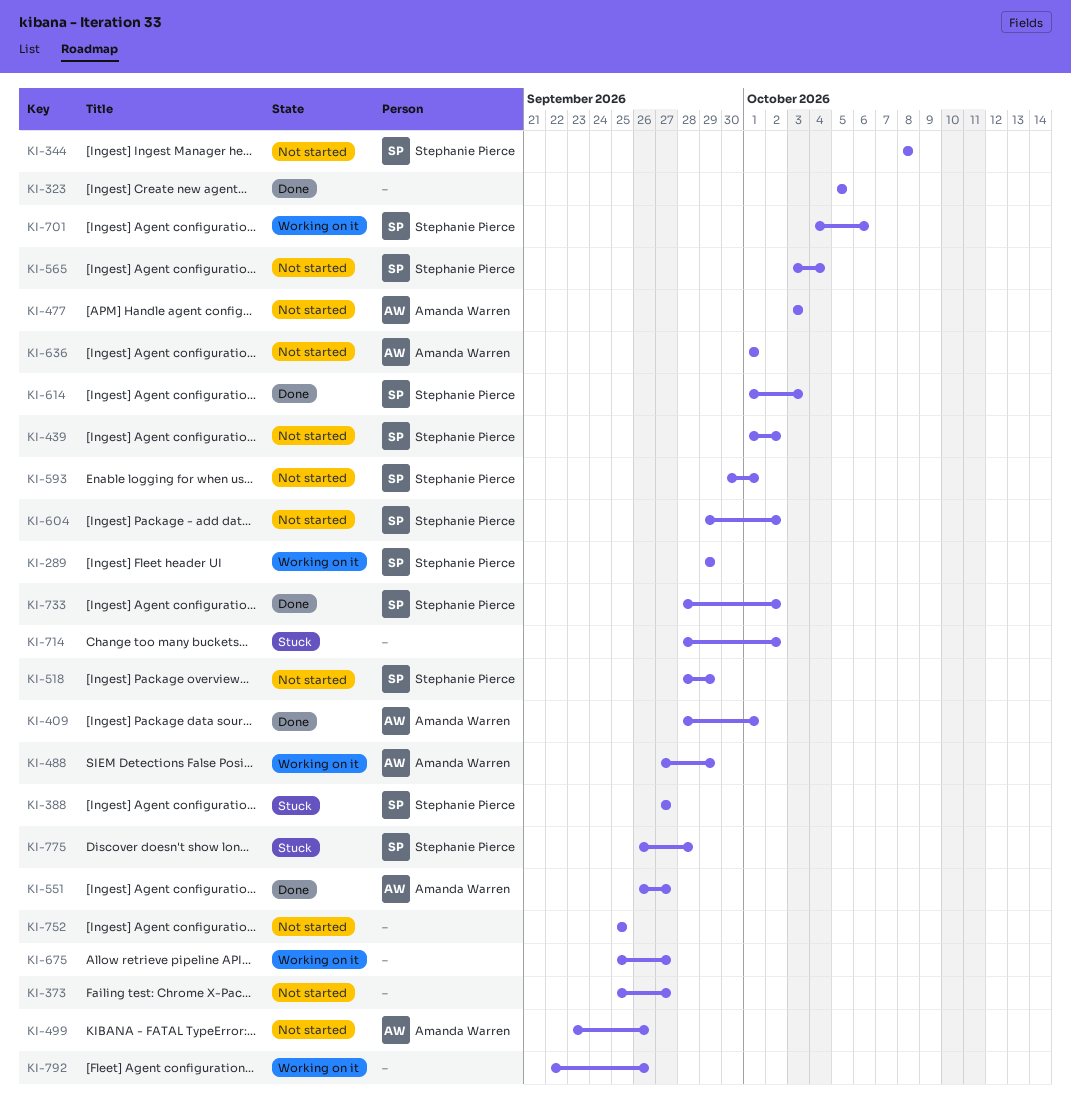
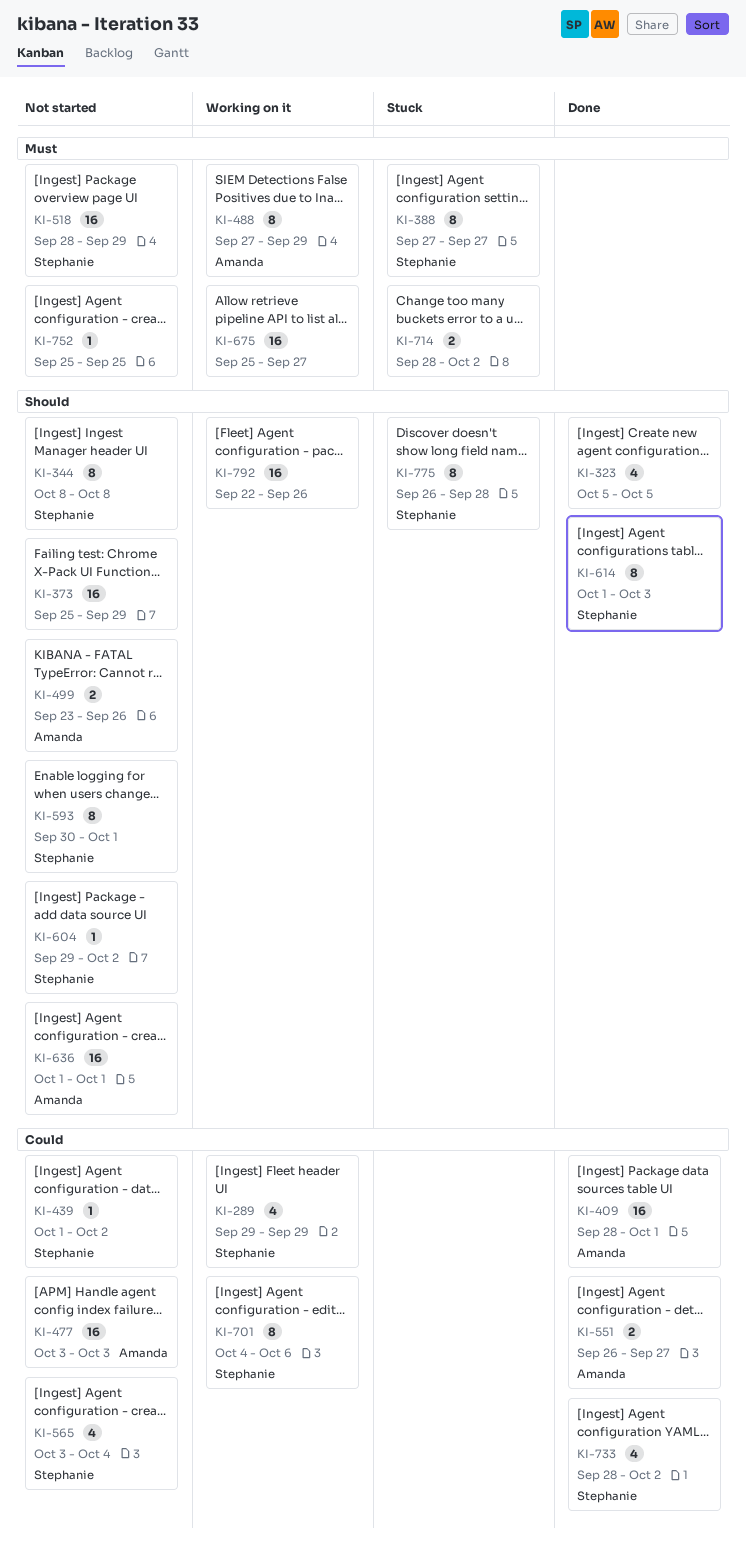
KI-373, due: Sep 27 -> Sep 29

